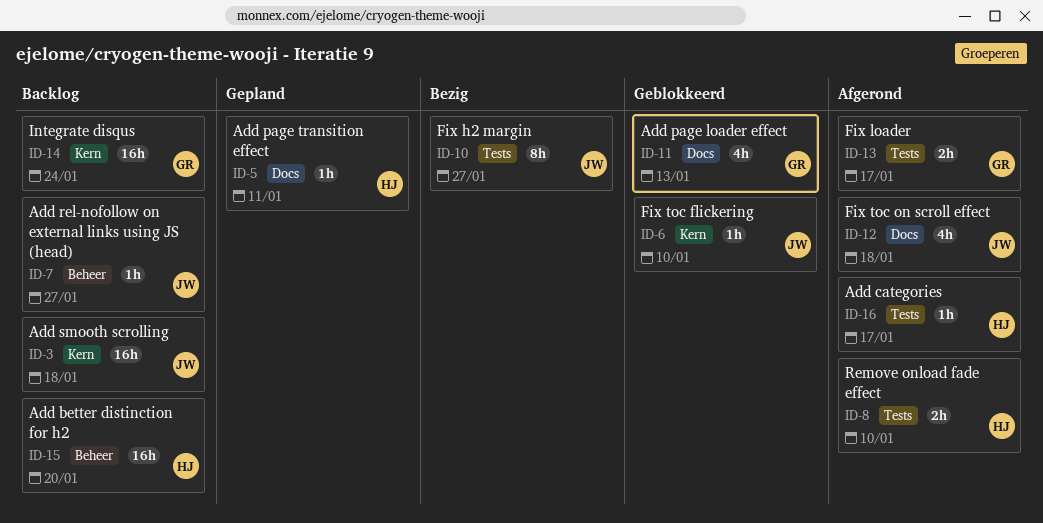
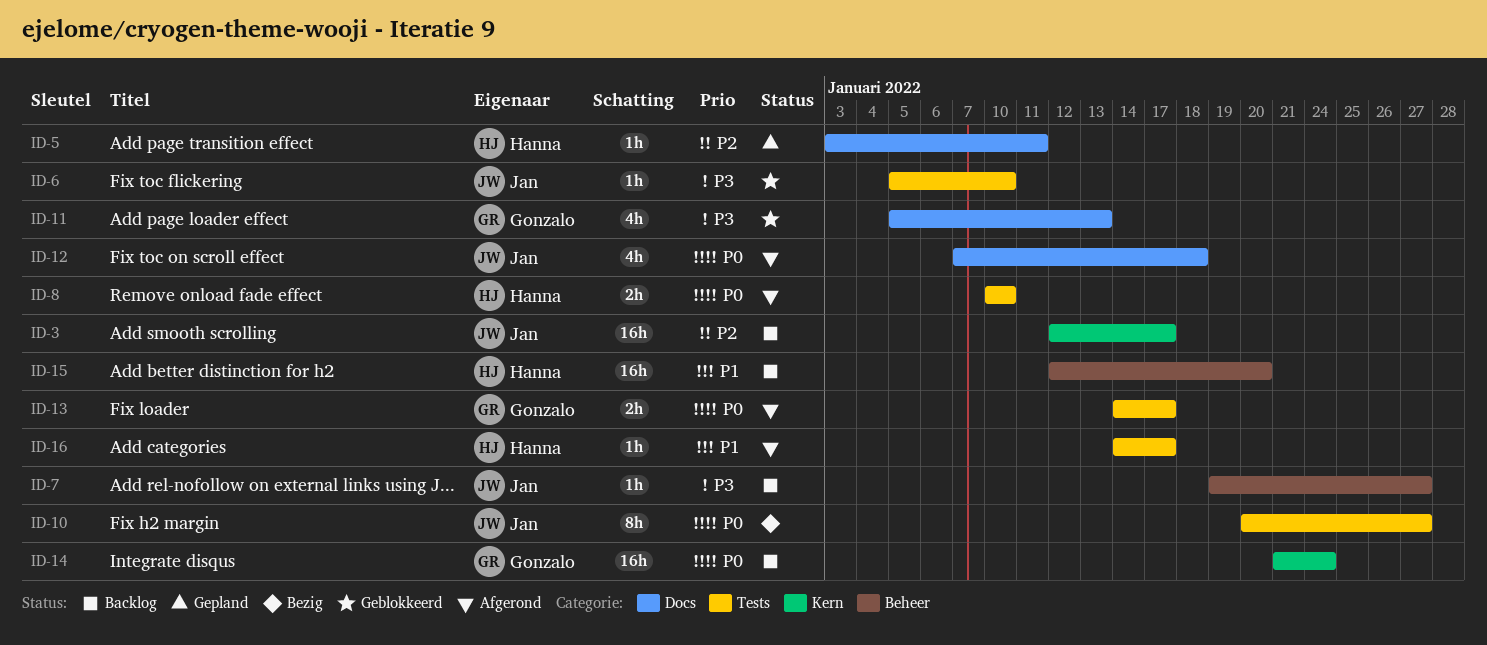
ID-3, due: Jan 18 -> Jan 17
ID-6, label: Kern -> Tests

